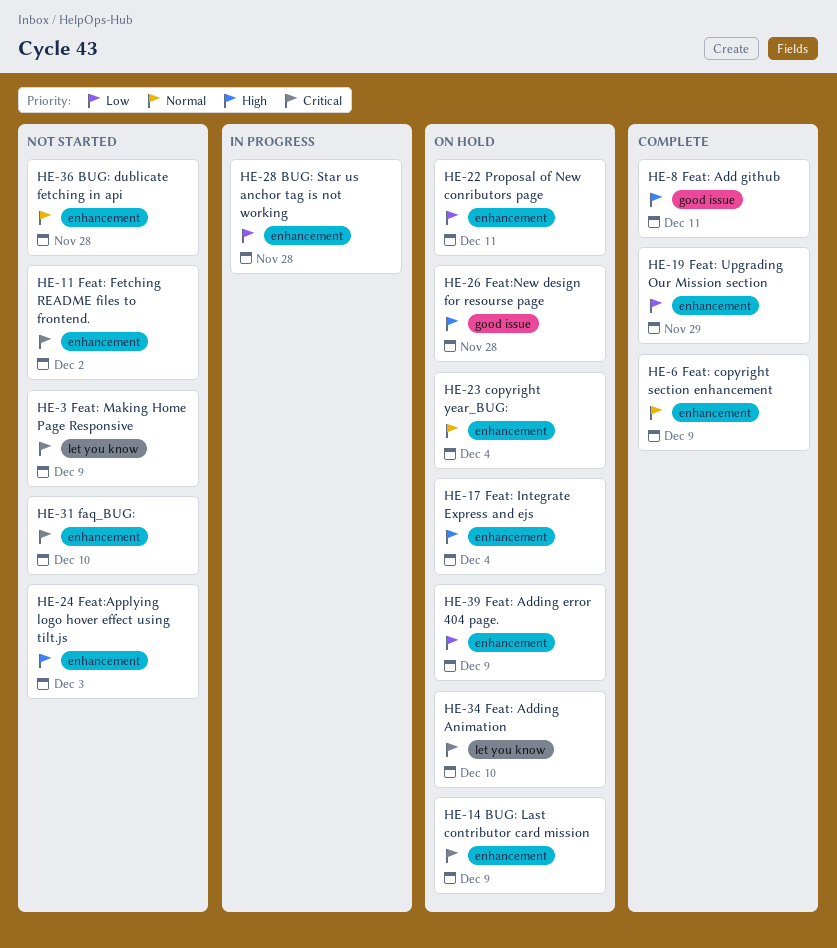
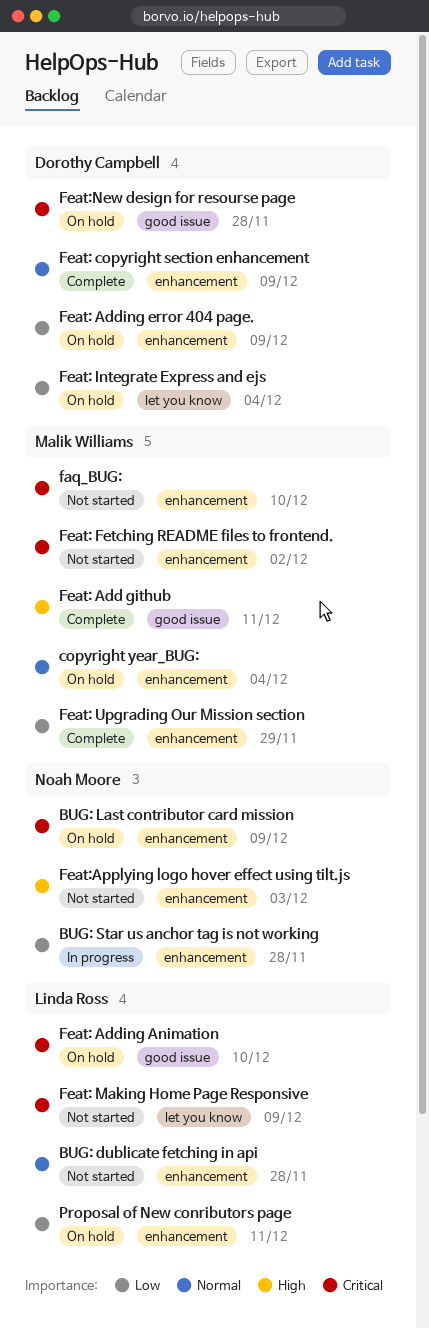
Feat: Adding Animation, label: let you know -> good issue
Feat: Integrate Express and ejs, priority: High -> Low
Feat: Integrate Express and ejs, label: enhancement -> let you know
Feat:New design for resourse page, priority: High -> Critical

